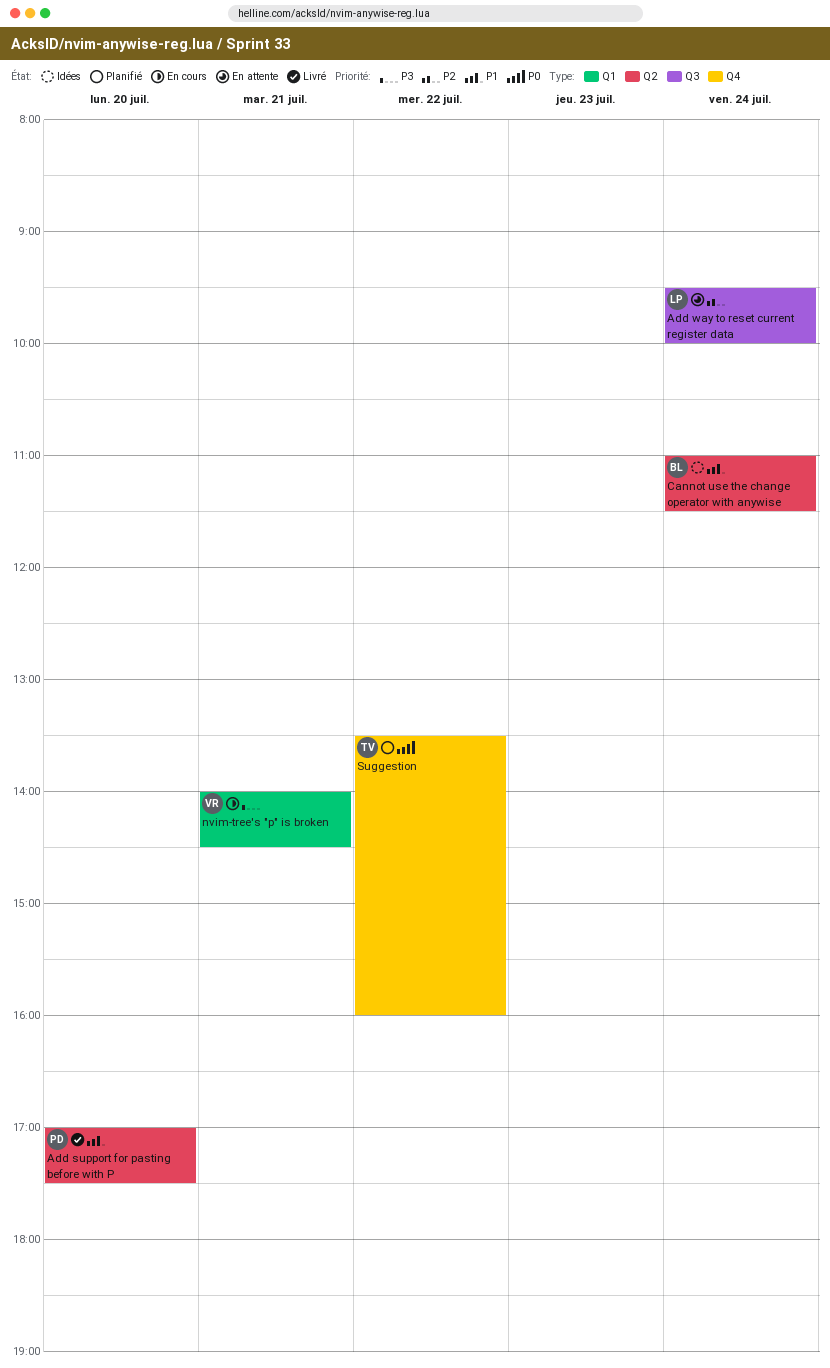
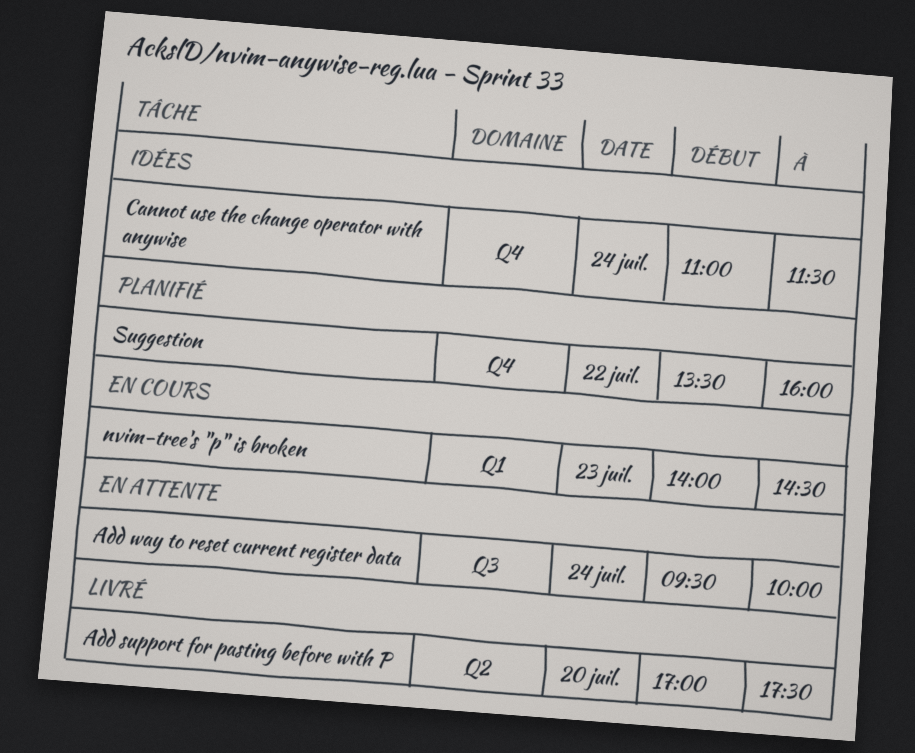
Cannot use the change operator with anywise, label: Q2 -> Q4
nvim-tree's "p" is broken, day: Jul 21 -> Jul 23

